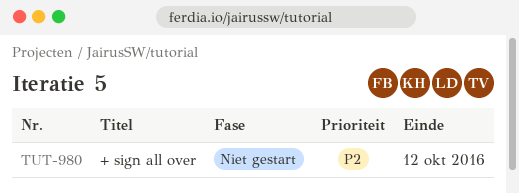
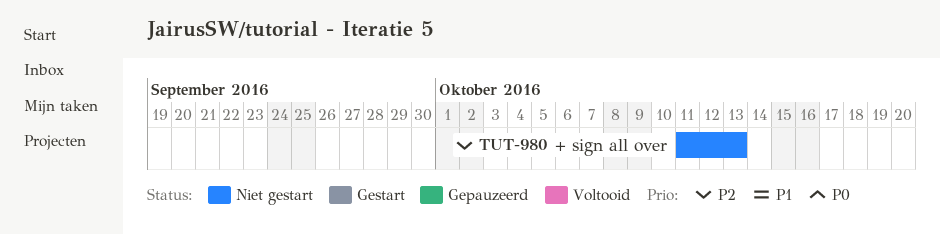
TUT-980, due: Oct 12 -> Oct 13

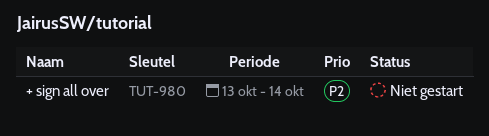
TUT-980, start: Oct 11 -> Oct 13
TUT-980, due: Oct 13 -> Oct 14

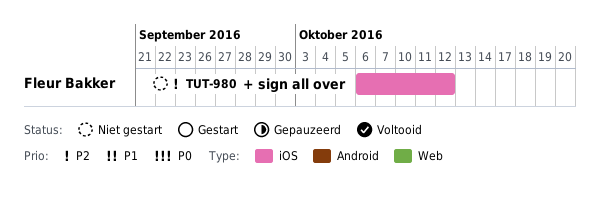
TUT-980, start: Oct 13 -> Oct 6
TUT-980, due: Oct 14 -> Oct 12

